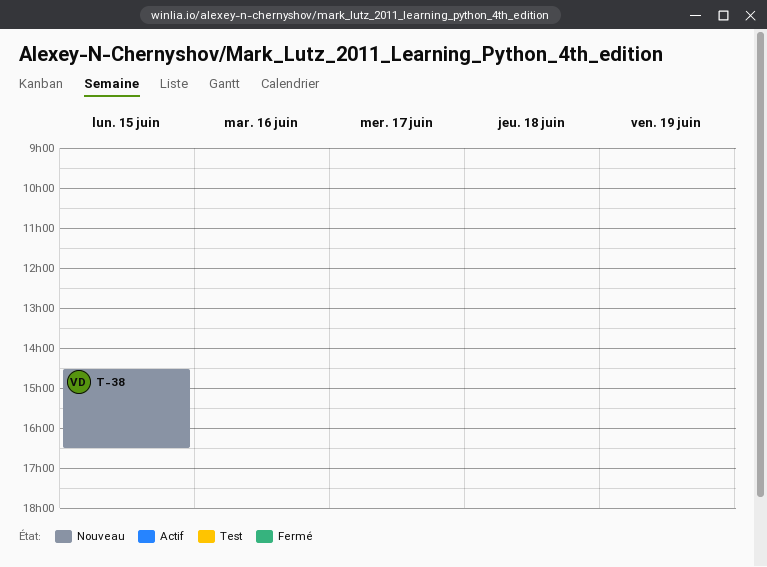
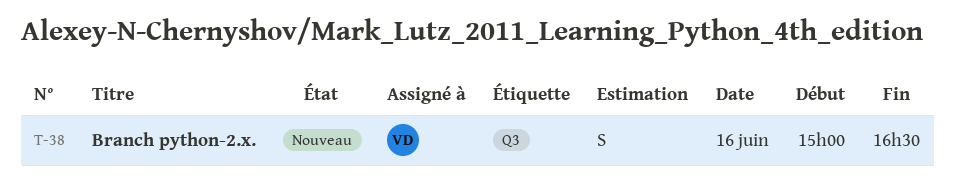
T-38, day: Jun 15 -> Jun 16
T-38, begins: 14:30 -> 15:00

